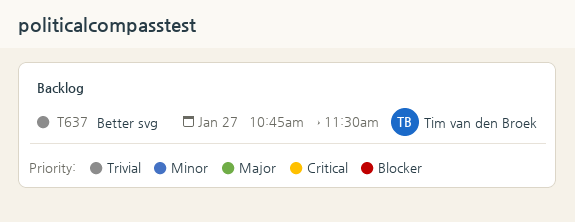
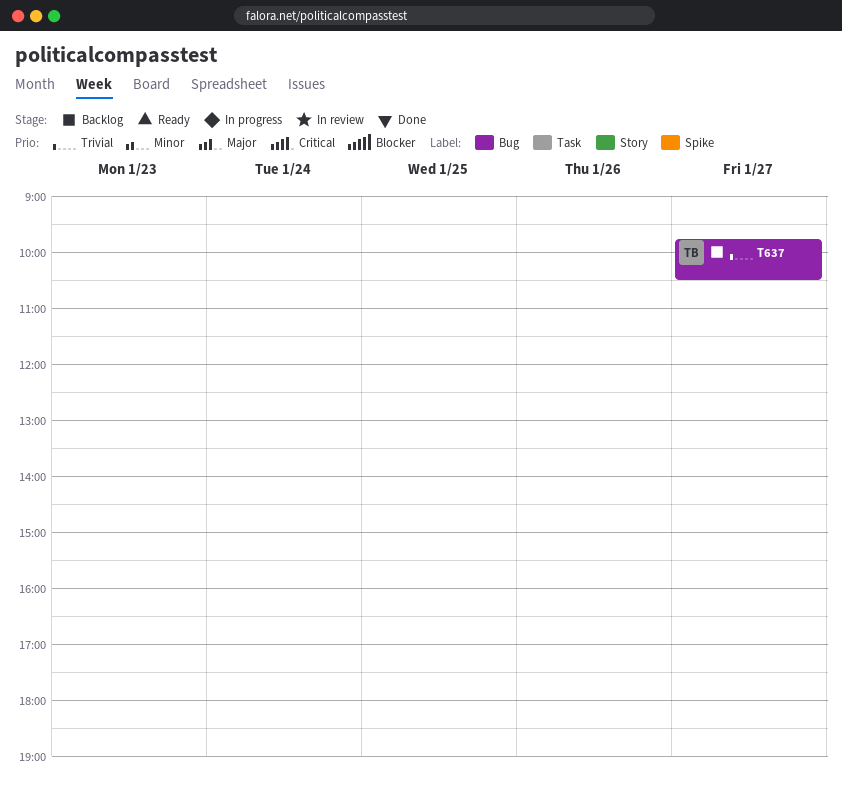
T637, begins: 10:45 -> 09:45
T637, ends: 11:30 -> 10:30

